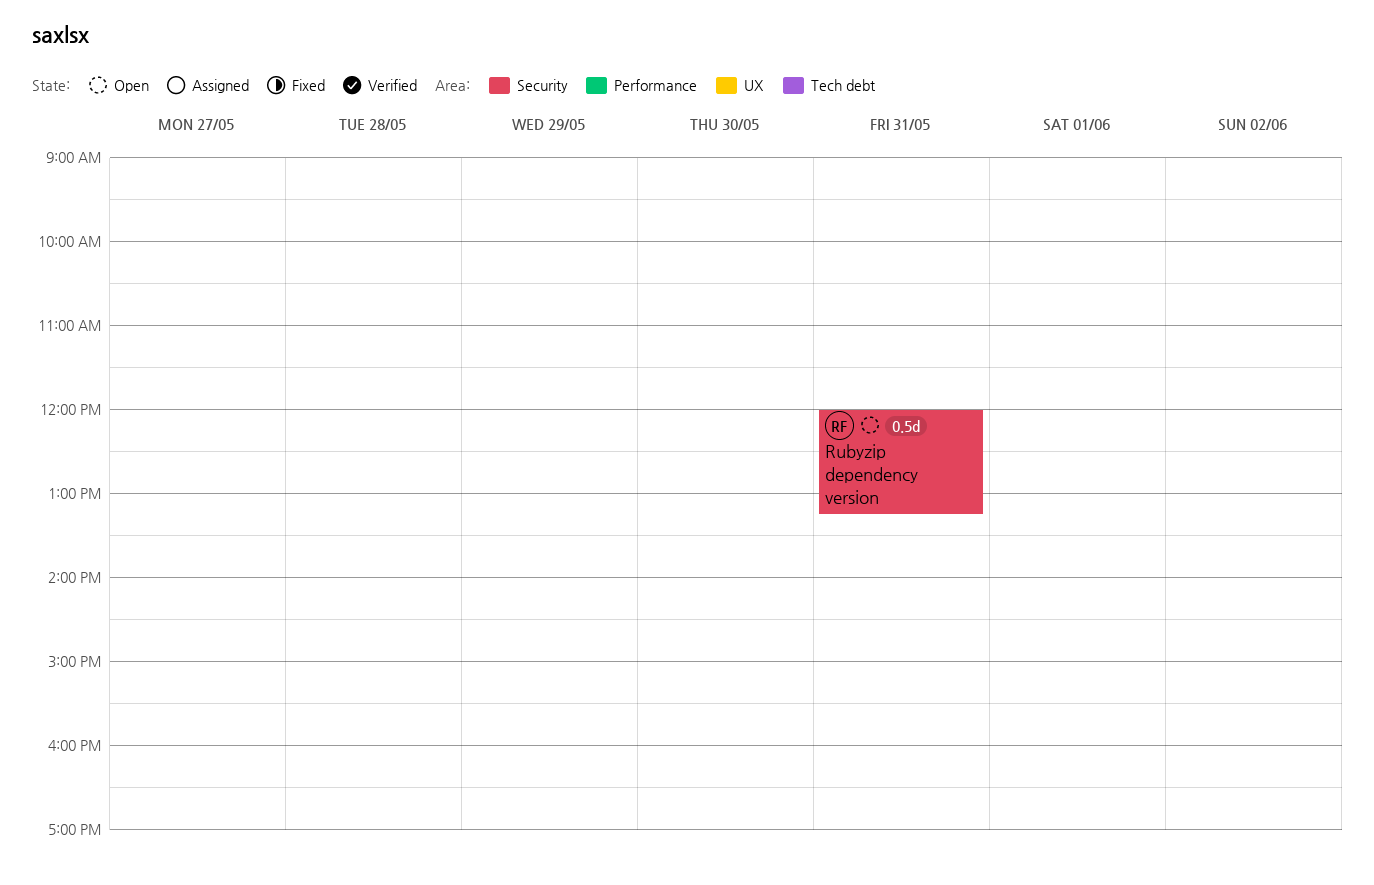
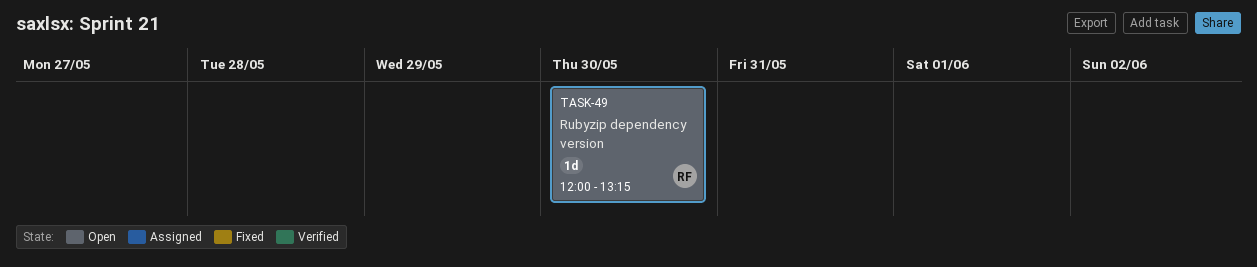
Rubyzip dependency version, estimate: 0.5d -> 1d
Rubyzip dependency version, day: May 31 -> May 30

